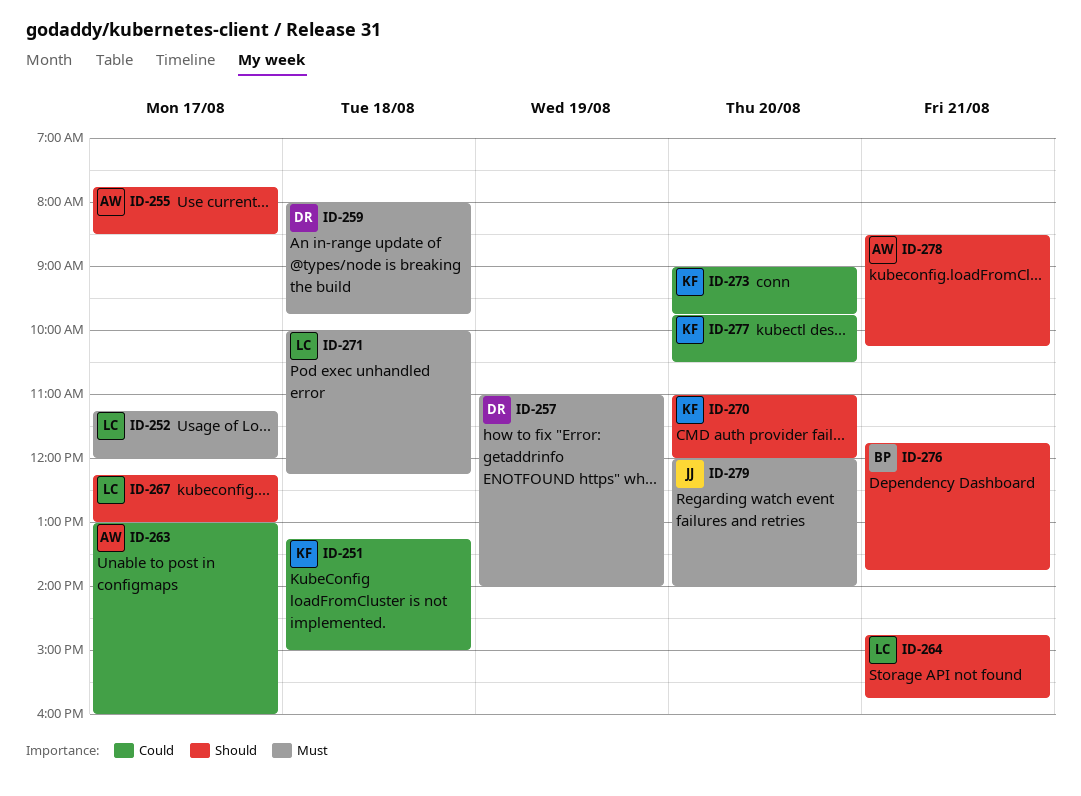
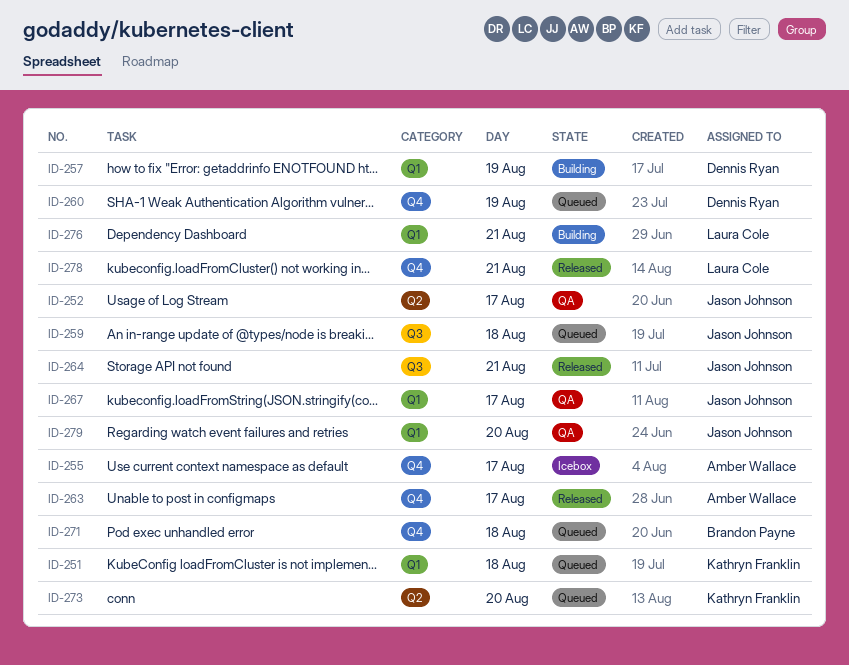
ID-252, owner: Laura Cole -> Jason Johnson
ID-259, owner: Dennis Ryan -> Jason Johnson
ID-260: none -> present
ID-264, owner: Laura Cole -> Jason Johnson
ID-267, owner: Laura Cole -> Jason Johnson
ID-270: present -> none
ID-271, owner: Laura Cole -> Brandon Payne
ID-276, owner: Brandon Payne -> Laura Cole
ID-277: present -> none
ID-278, owner: Amber Wallace -> Laura Cole

